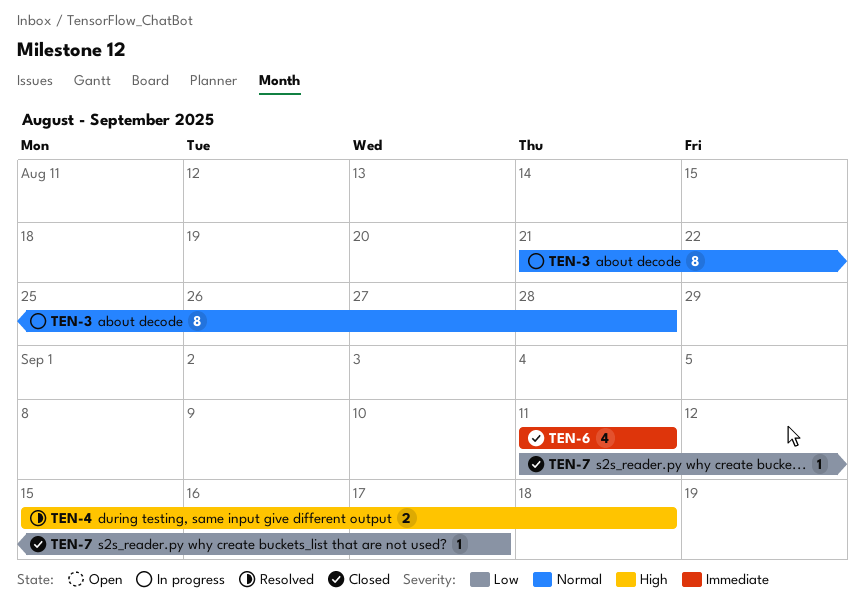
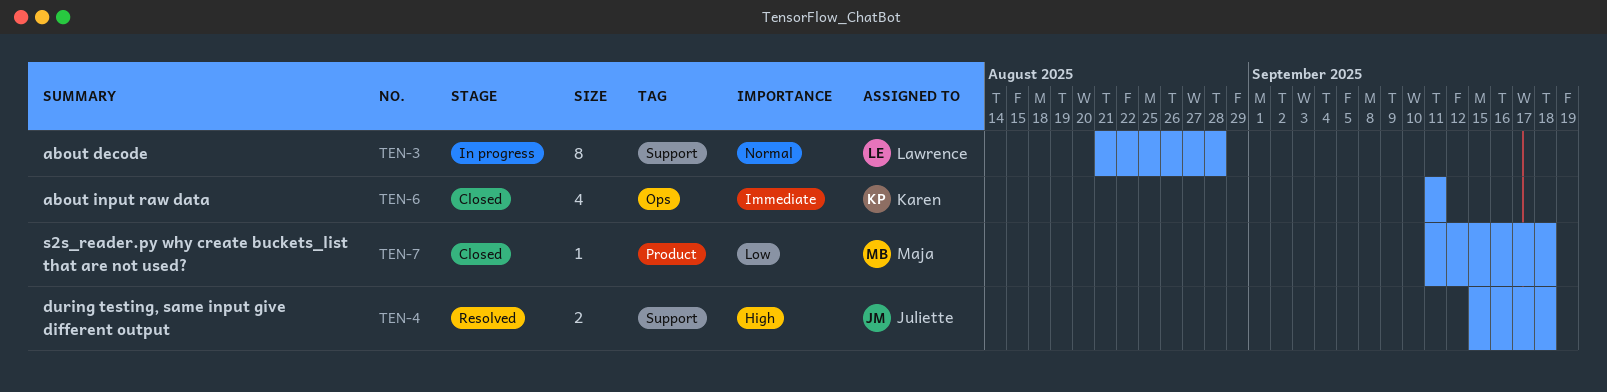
TEN-7, due: Sep 17 -> Sep 18

